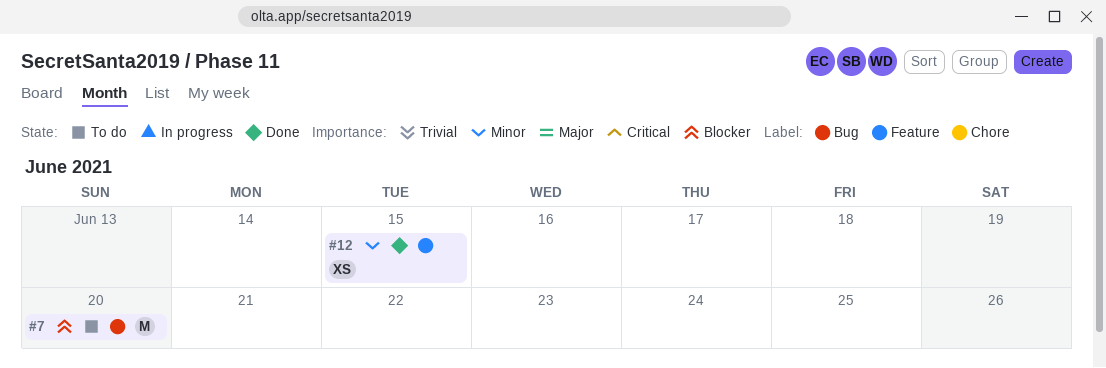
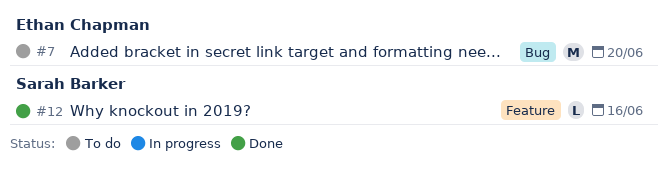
#12, estimate: XS -> L
#12, due: Jun 15 -> Jun 16

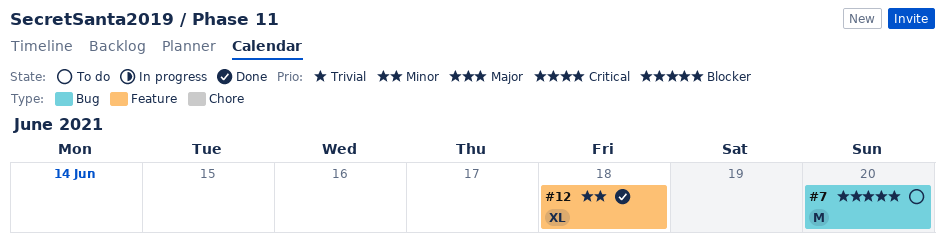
#12, estimate: L -> XL
#12, due: Jun 16 -> Jun 18

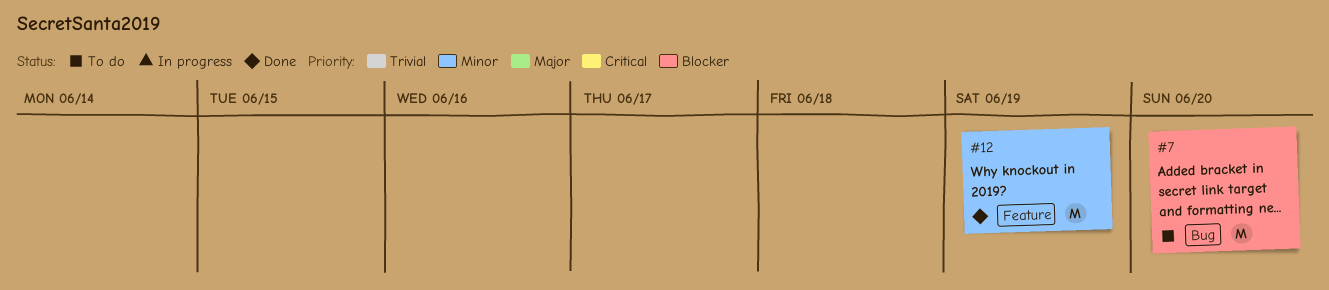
#12, estimate: XL -> M
#12, due: Jun 18 -> Jun 19

